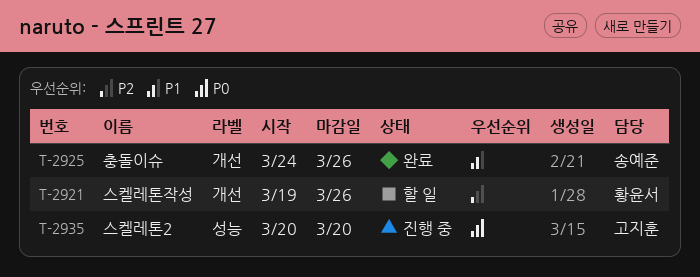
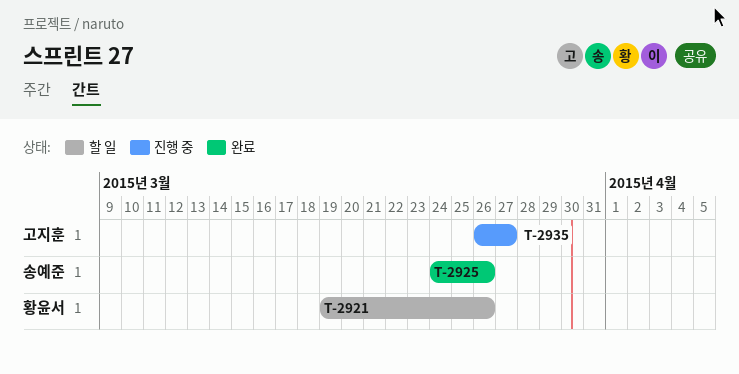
T-2935, start: Mar 20 -> Mar 26
T-2935, due: Mar 20 -> Mar 27

